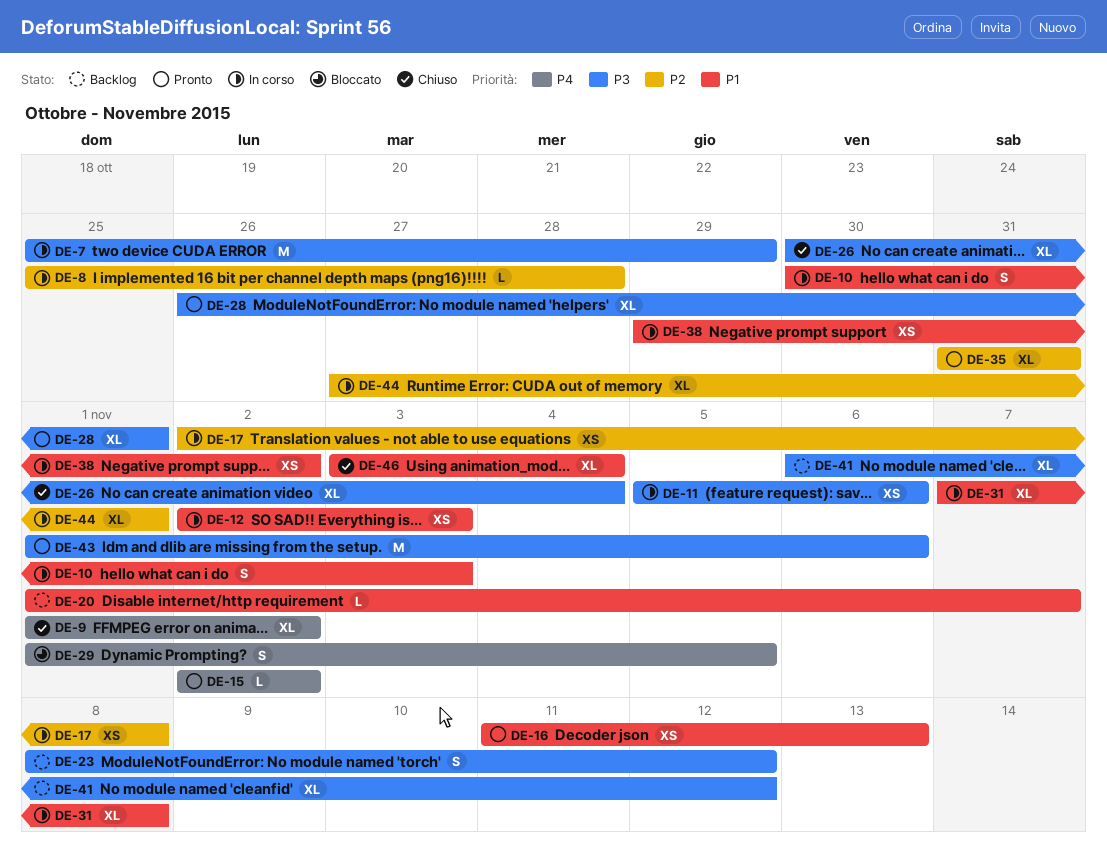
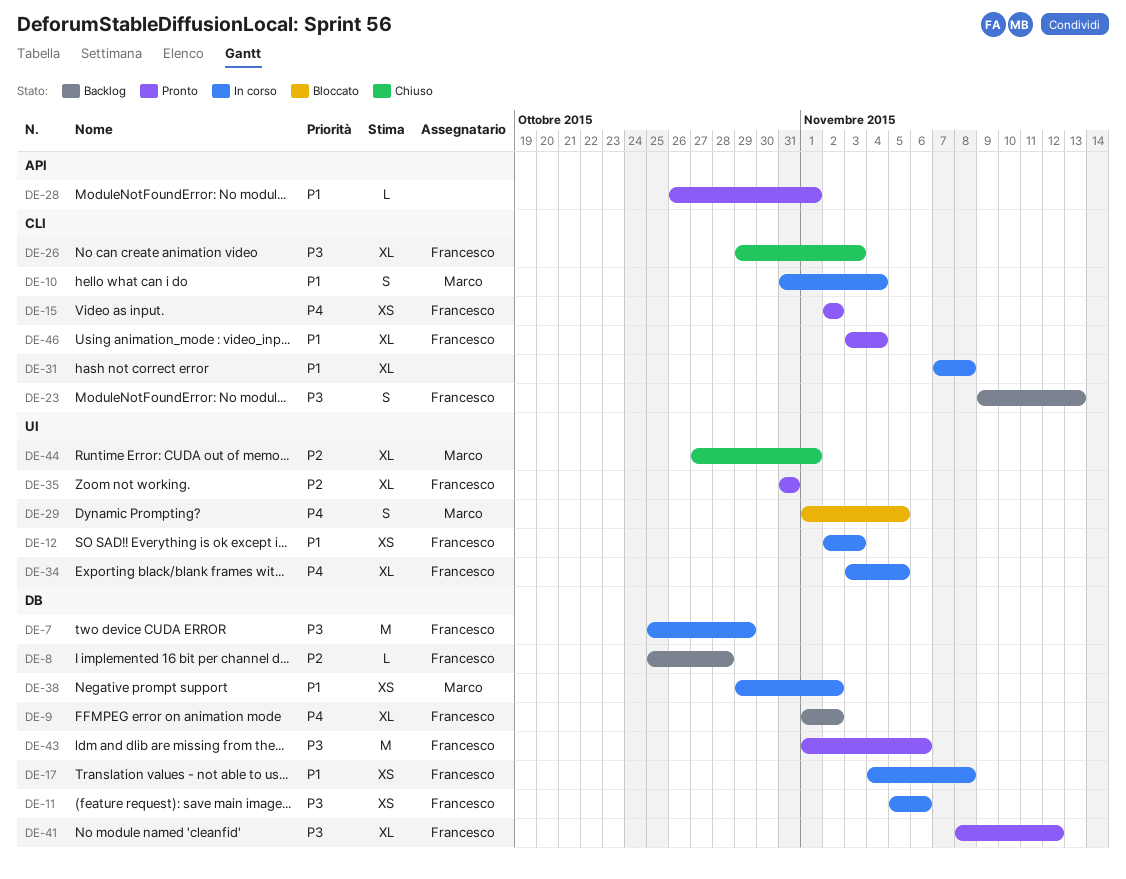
DE-8, status: In corso -> Backlog
DE-9, status: Chiuso -> Backlog
DE-10, start: Oct 30 -> Oct 31
DE-10, due: Nov 3 -> Nov 4
DE-15, estimate: L -> XS
DE-16: present -> none
DE-17, priority: P2 -> P1
DE-17, start: Nov 2 -> Nov 4
DE-20: present -> none
DE-23, start: Nov 8 -> Nov 9
DE-23, due: Nov 12 -> Nov 13
DE-26, start: Oct 30 -> Oct 29
DE-26, due: Nov 4 -> Nov 3
DE-28, priority: P3 -> P1
DE-28, estimate: XL -> L
DE-34: none -> present
DE-41, status: Backlog -> Pronto
DE-41, start: Nov 6 -> Nov 8
DE-44, status: In corso -> Chiuso
DE-46, status: Chiuso -> Pronto

